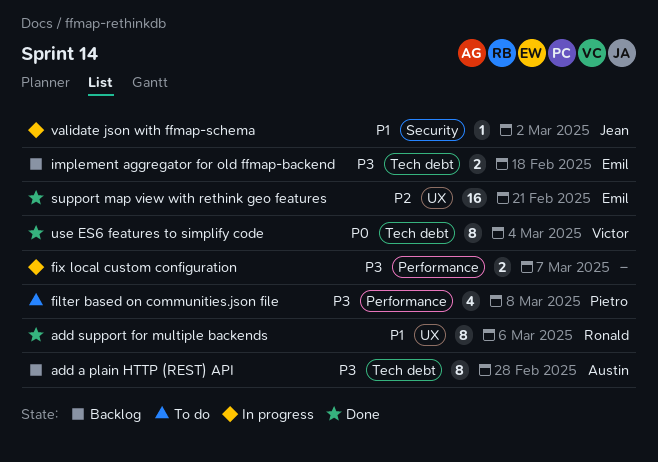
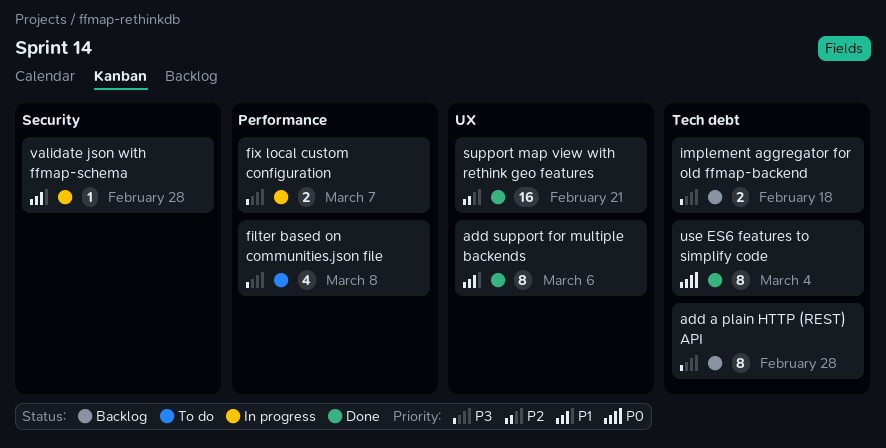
validate json with ffmap-schema, due: Mar 2 -> Feb 28

